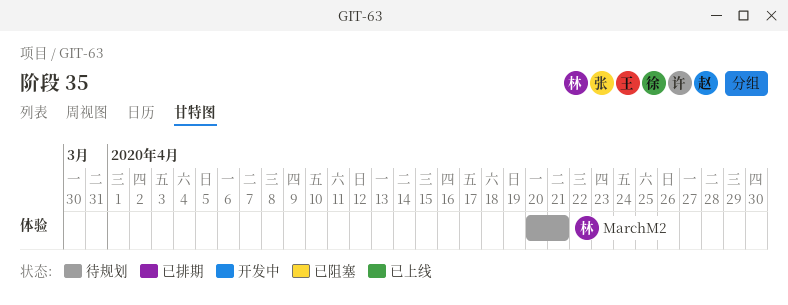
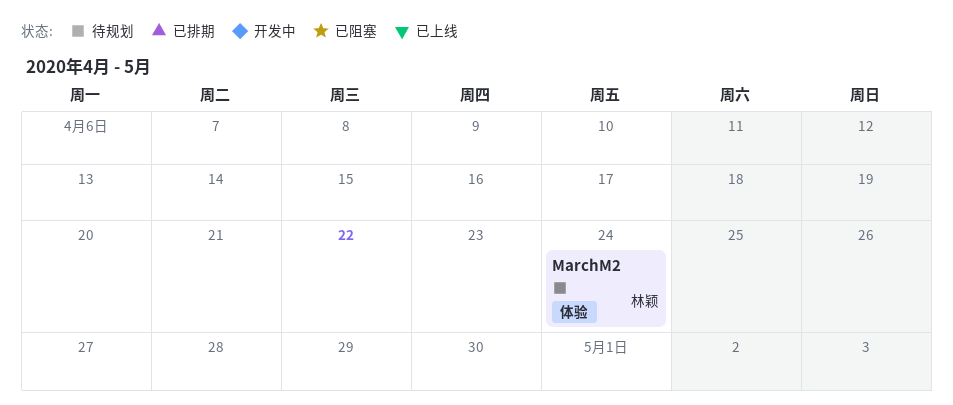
MarchM2, due: Apr 21 -> Apr 24

